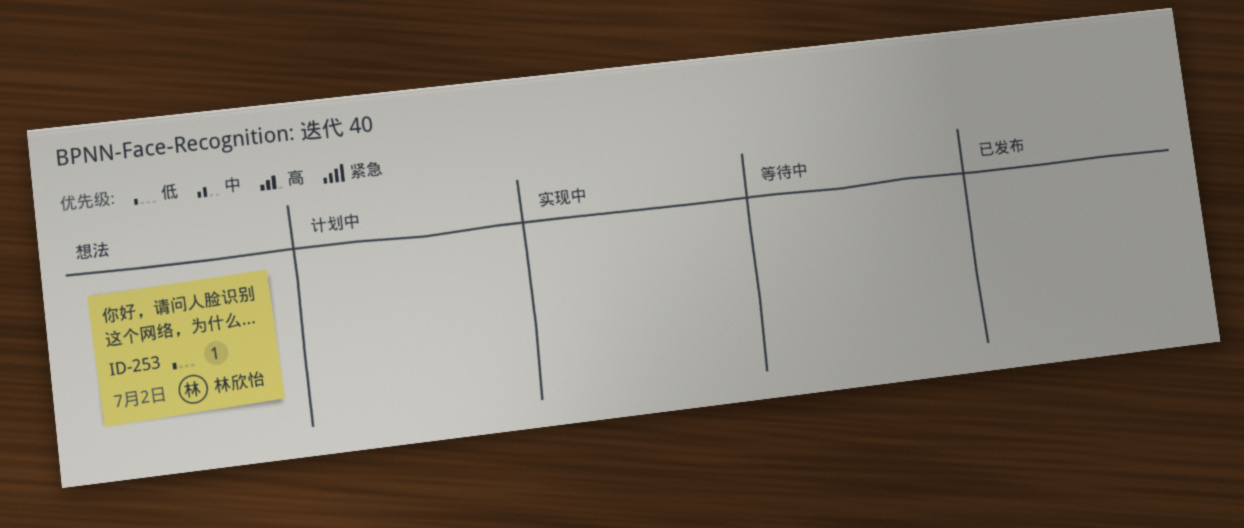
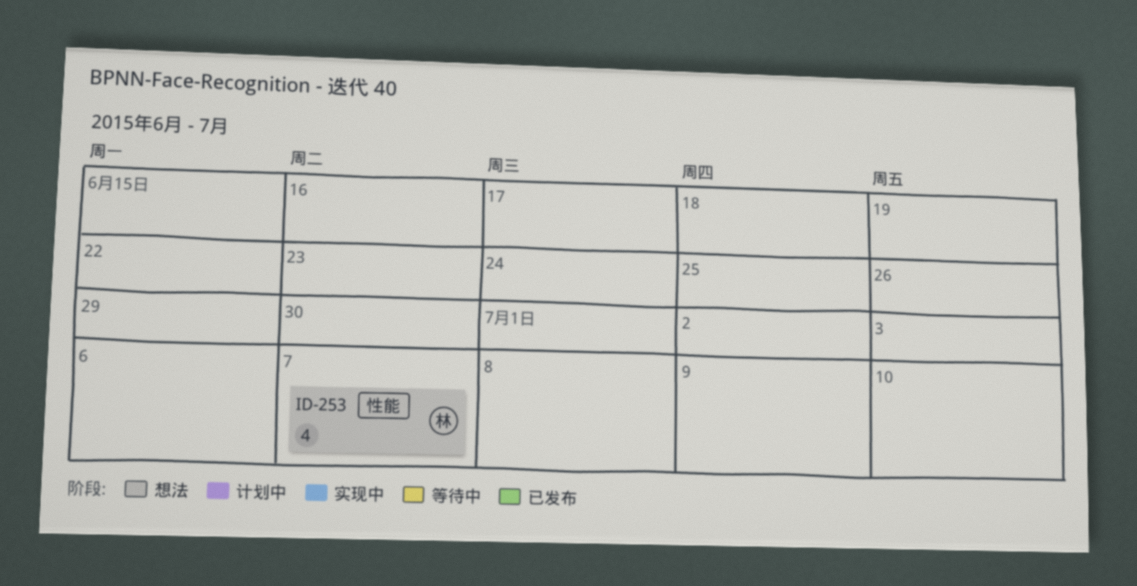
ID-253, estimate: 1 -> 4
ID-253, due: Jul 2 -> Jul 7

